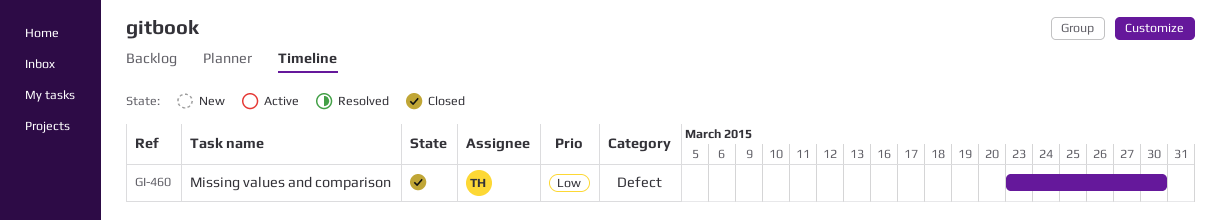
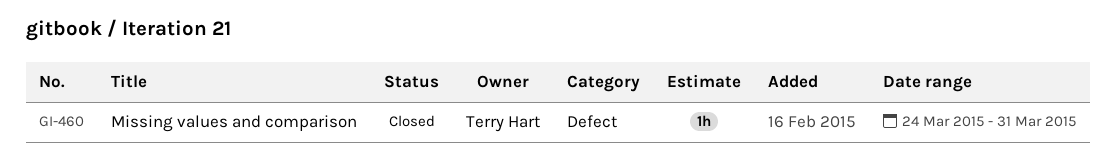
GI-460, start: Mar 23 -> Mar 24
GI-460, due: Mar 30 -> Mar 31

